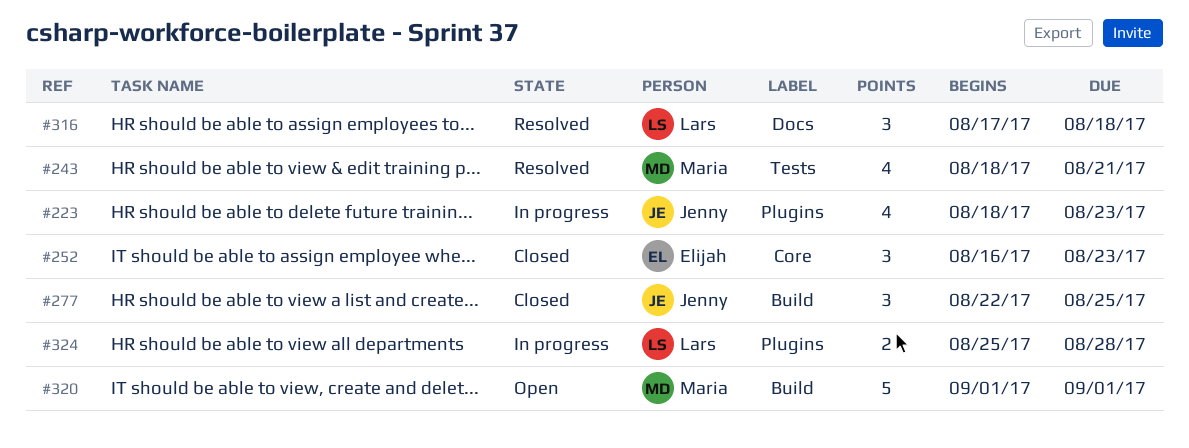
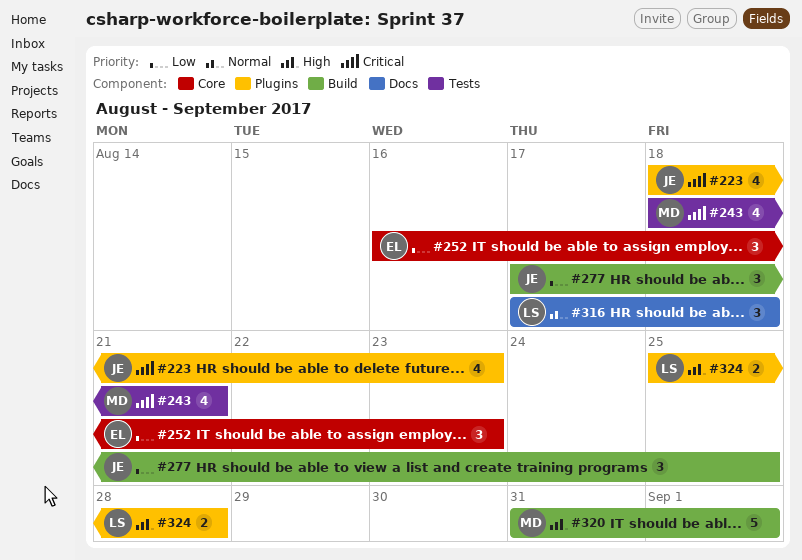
#277, start: Aug 22 -> Aug 17
#320, start: Sep 1 -> Aug 31

